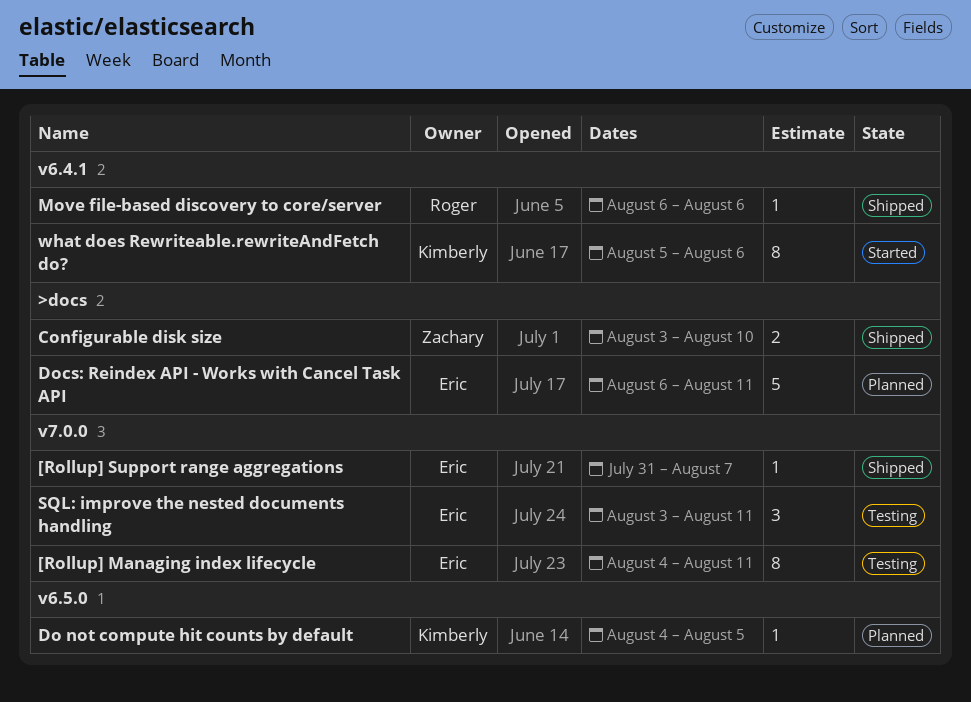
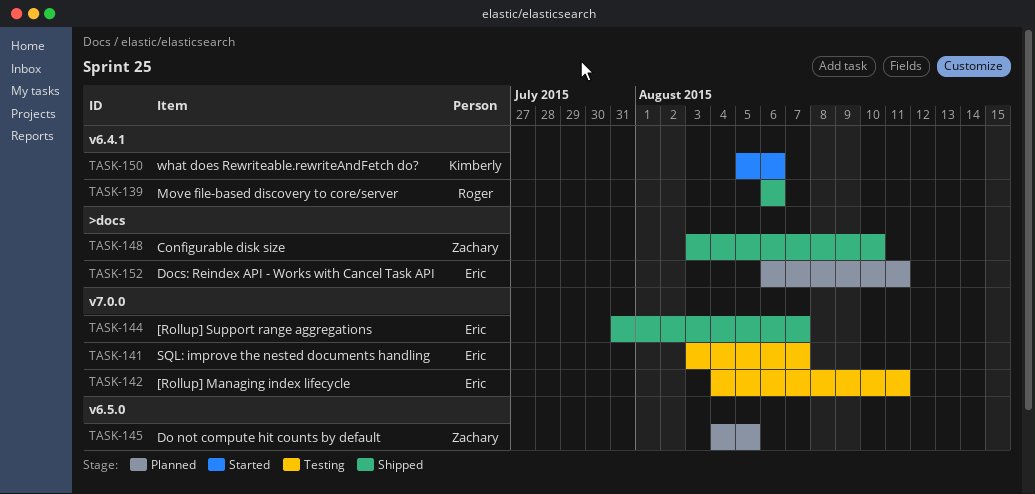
Do not compute hit counts by default, owner: Kimberly -> Zachary
SQL: improve the nested documents handling, due: Aug 11 -> Aug 7

